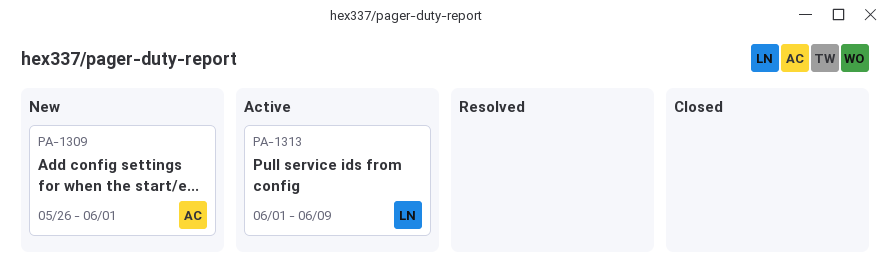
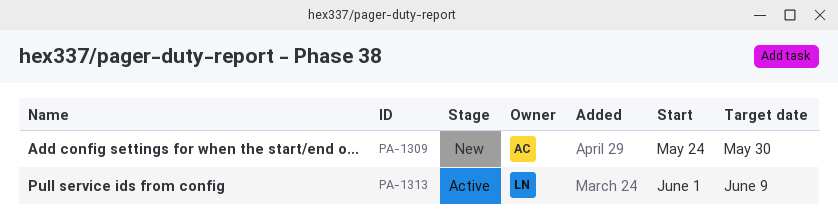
PA-1309, start: May 26 -> May 24
PA-1309, due: Jun 1 -> May 30

